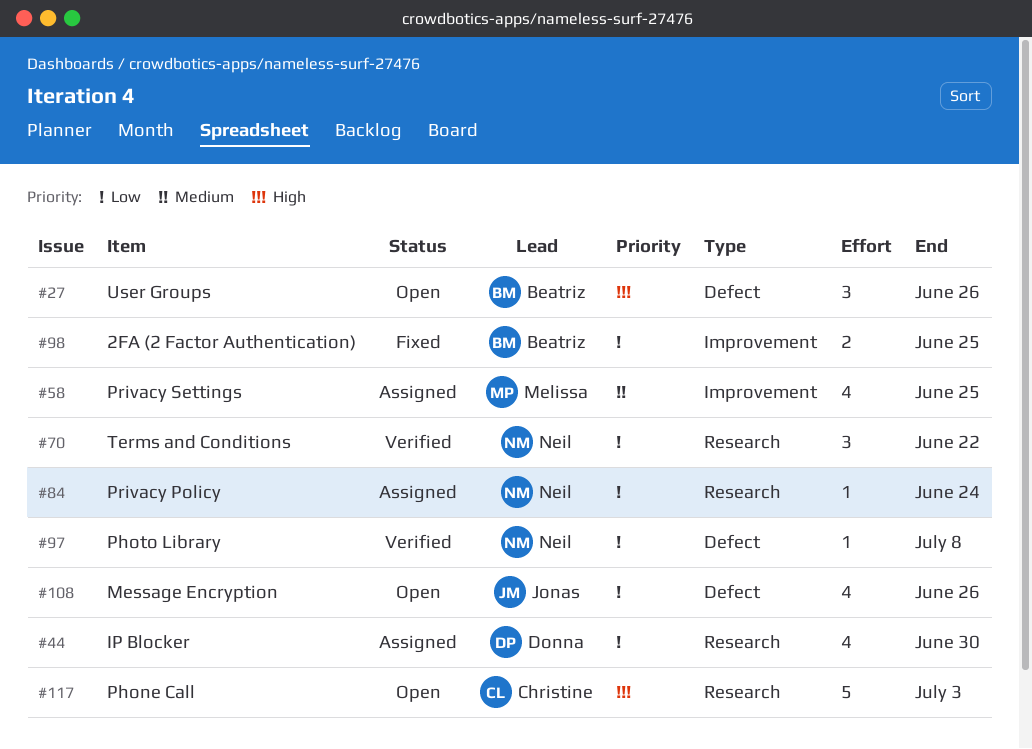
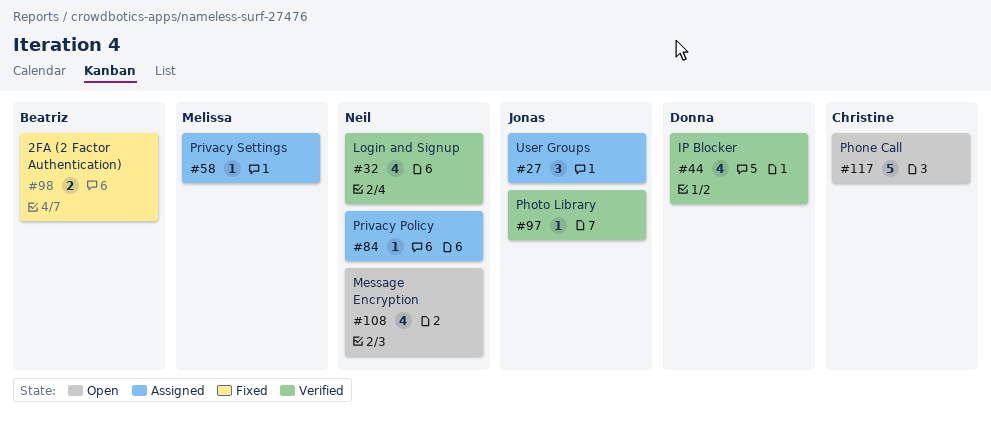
#27, status: Open -> Assigned
#27, owner: Beatriz -> Jonas
#32: none -> present
#44, status: Assigned -> Verified
#58, estimate: 4 -> 1
#70: present -> none
#97, owner: Neil -> Jonas
#108, owner: Jonas -> Neil

